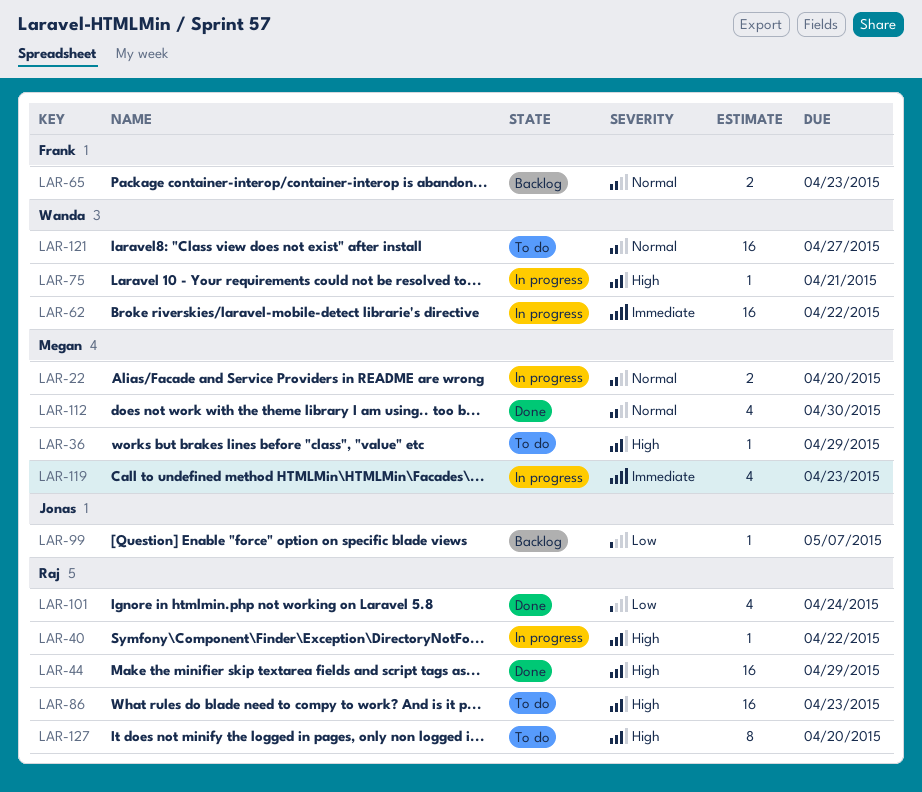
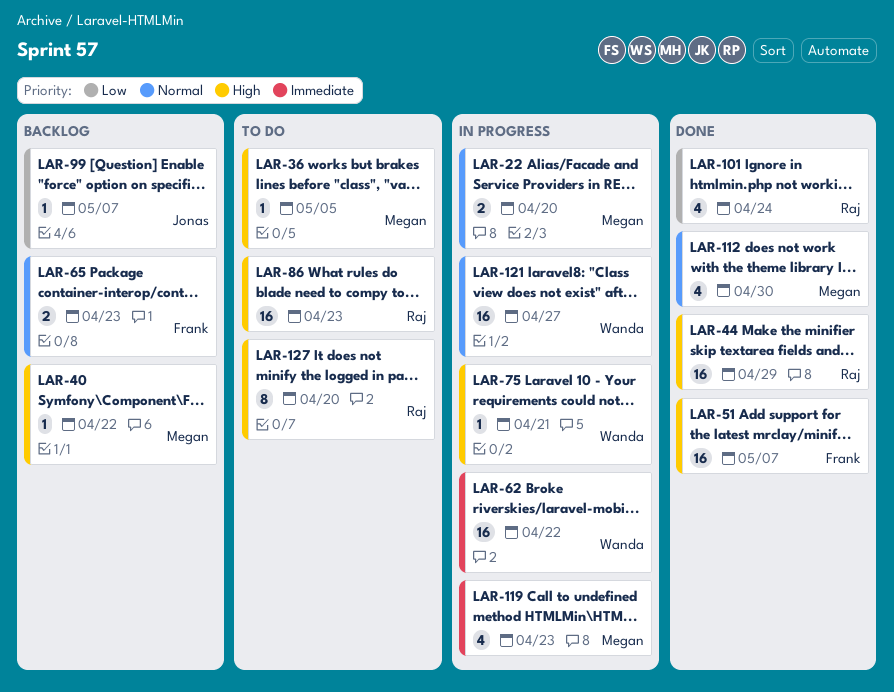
LAR-36, due: Apr 29 -> May 5
LAR-40, status: In progress -> Backlog
LAR-40, owner: Raj -> Megan
LAR-51: none -> present
LAR-121, status: To do -> In progress

